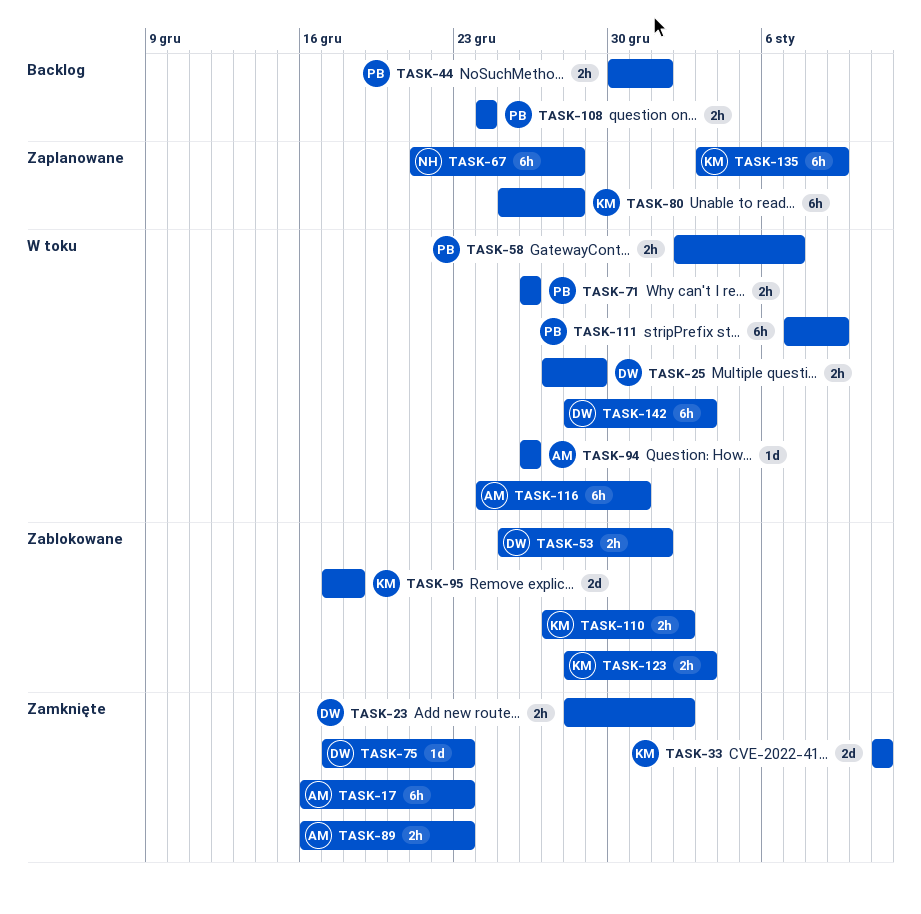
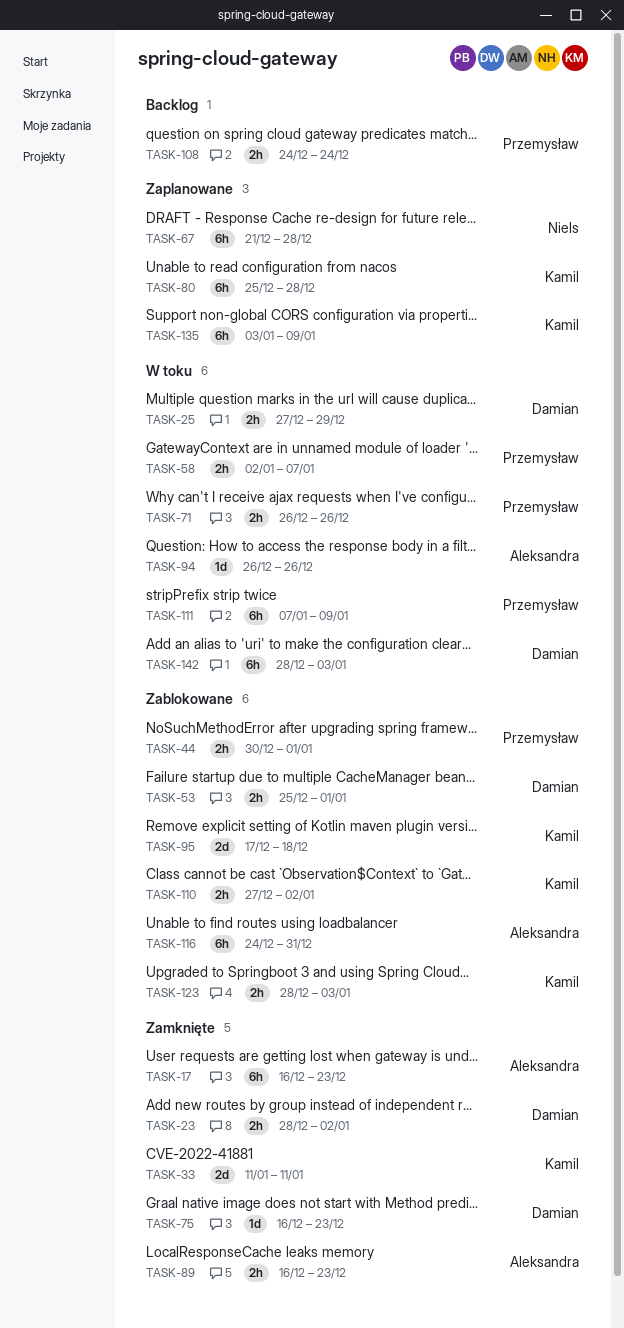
TASK-44, status: Backlog -> Zablokowane
TASK-75, start: Dec 17 -> Dec 16
TASK-116, status: W toku -> Zablokowane

